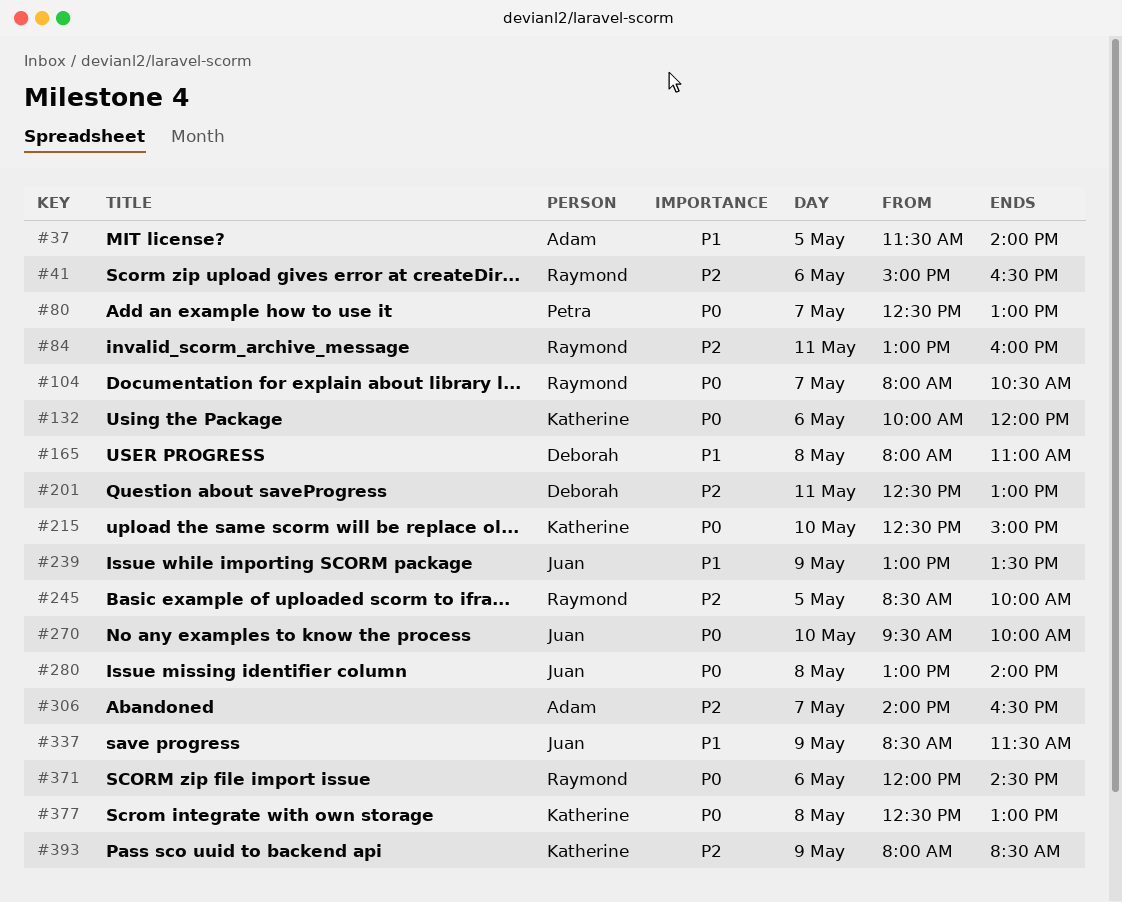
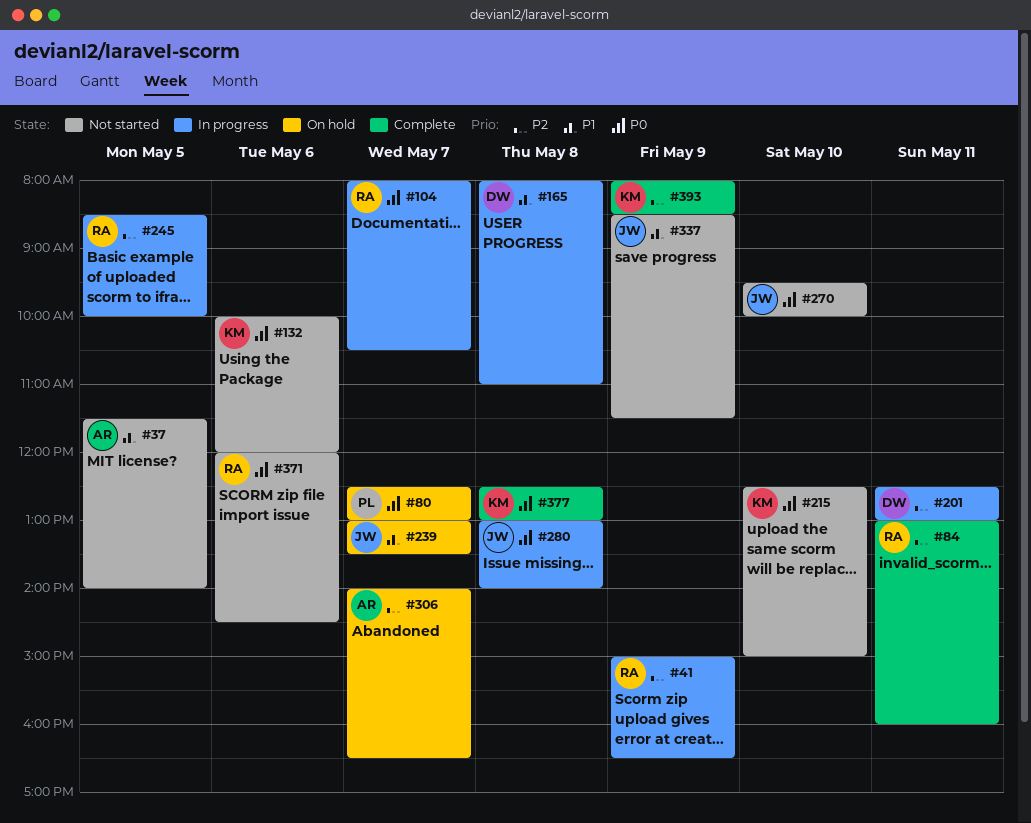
#41, day: May 6 -> May 9
#239, day: May 9 -> May 7

